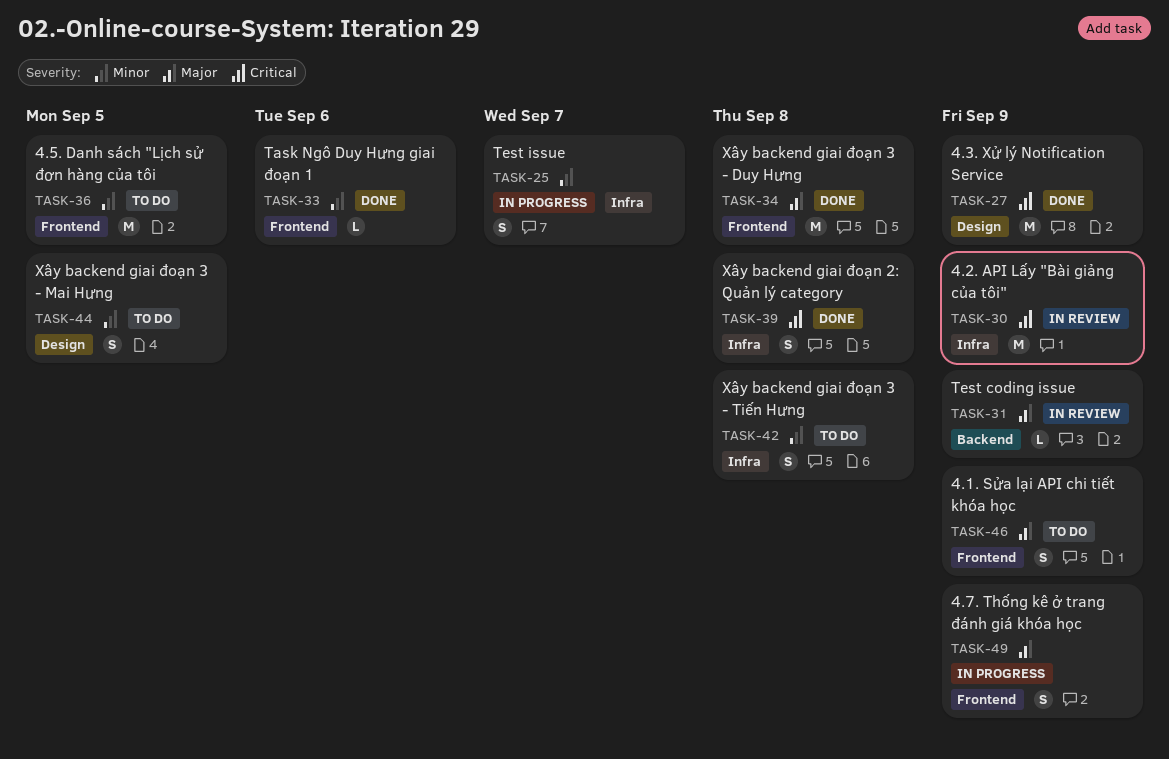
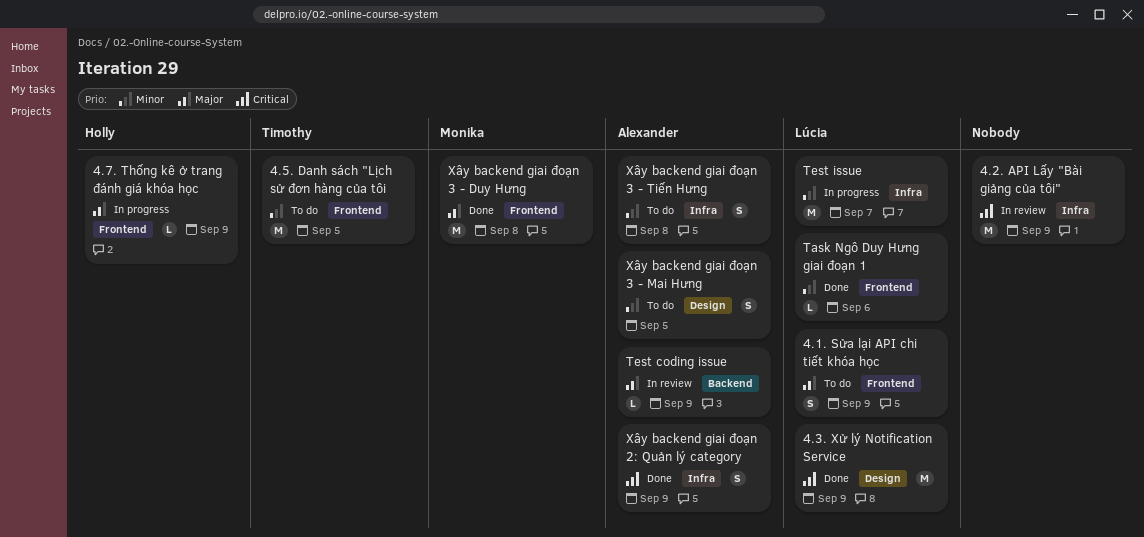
4.7. Thống kê ở trang đánh giá khóa học, estimate: S -> L
Test issue, estimate: S -> M
Xây backend giai đoạn 2: Quản lý category, due: Sep 8 -> Sep 9

